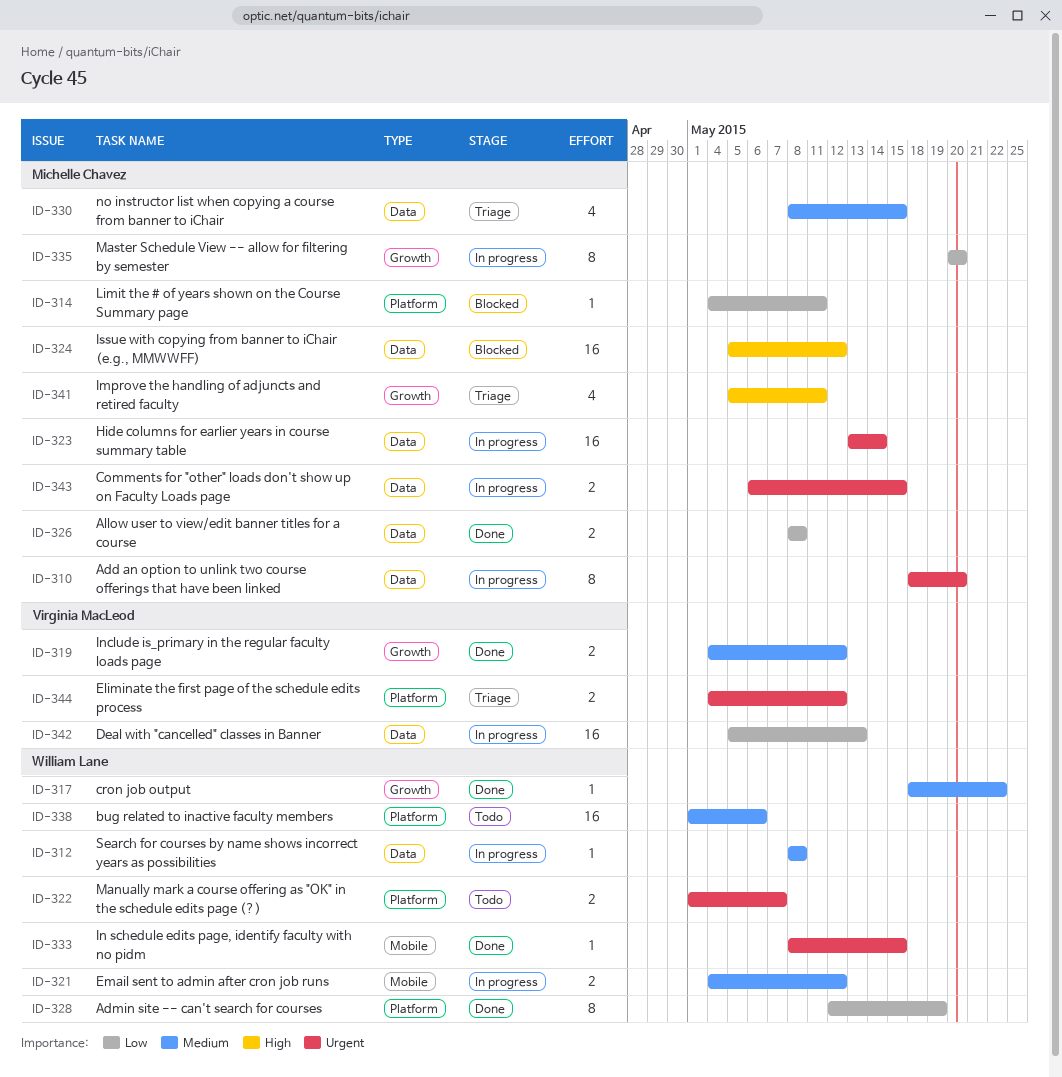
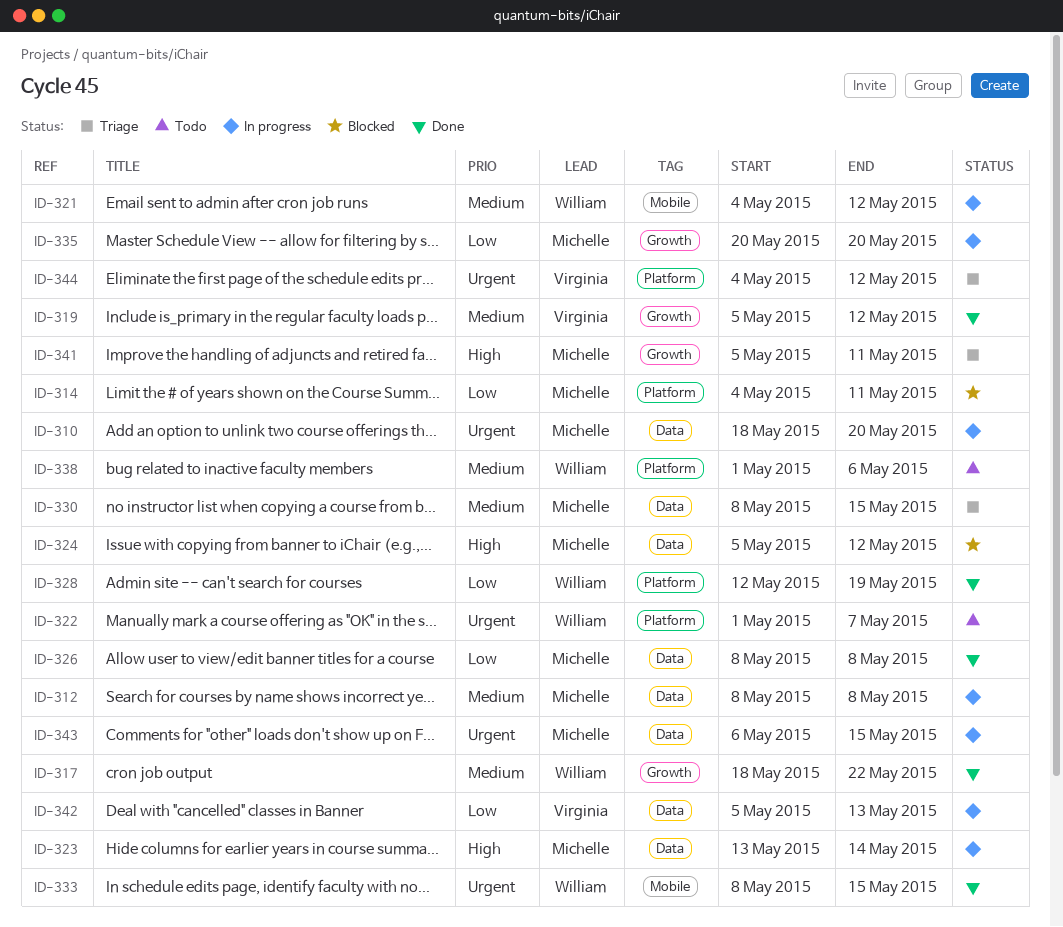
ID-312, owner: William Lane -> Michelle Chavez
ID-319, start: May 4 -> May 5
ID-323, priority: Urgent -> High

